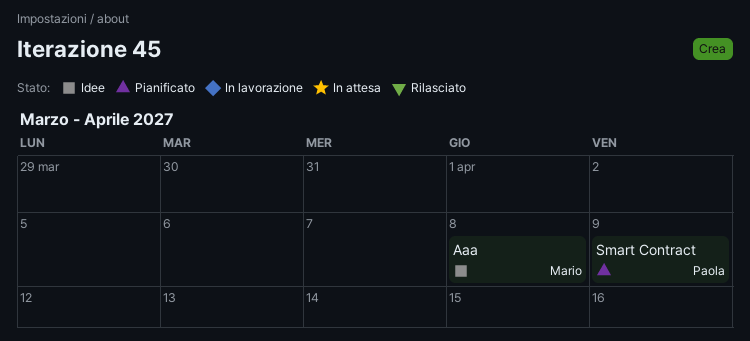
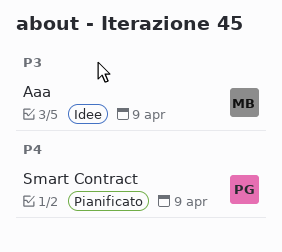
Aaa, due: Apr 8 -> Apr 9

